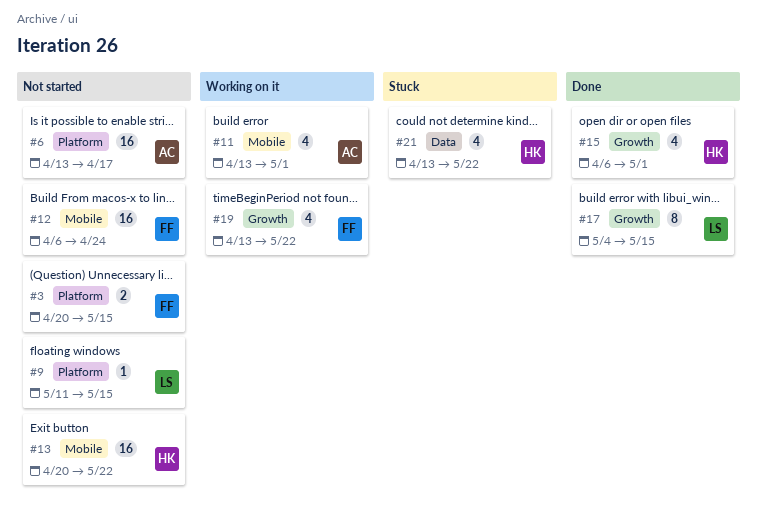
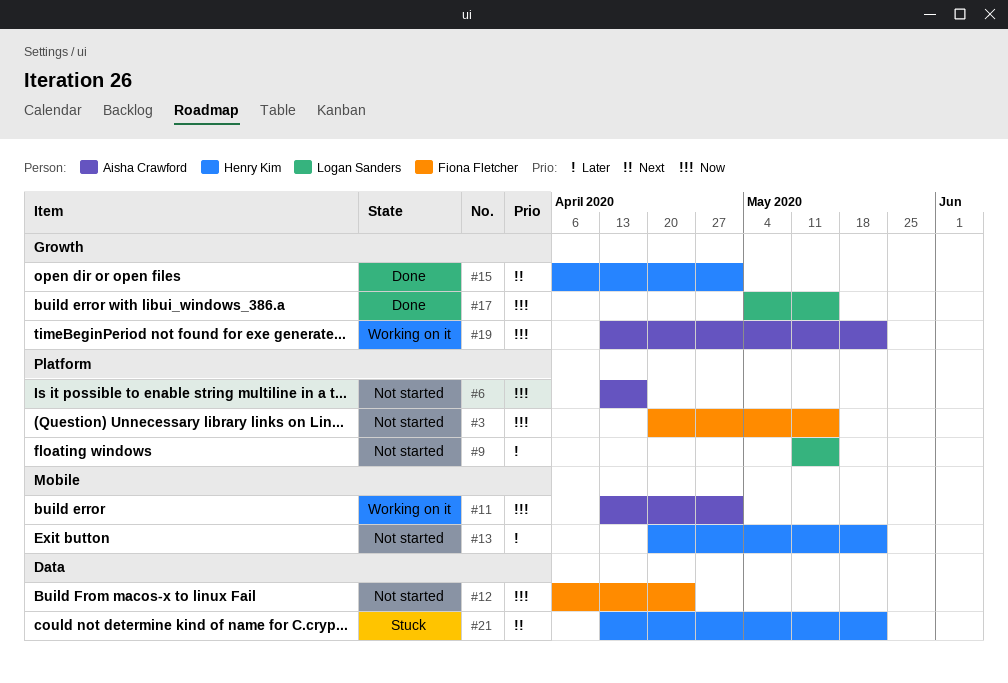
#12, label: Mobile -> Data
#19, owner: Fiona Fletcher -> Aisha Crawford

